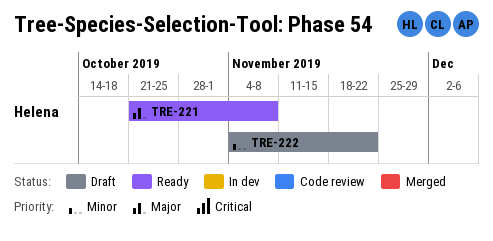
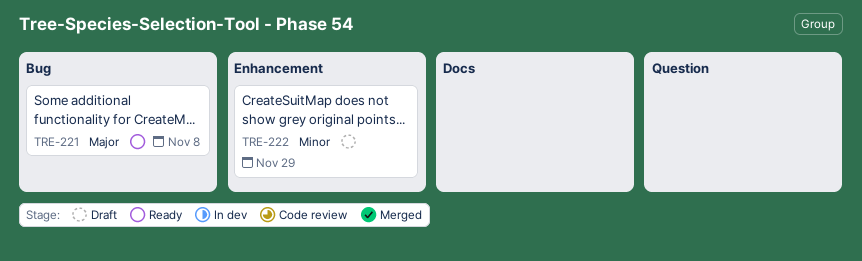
TRE-222, due: Nov 22 -> Nov 29

